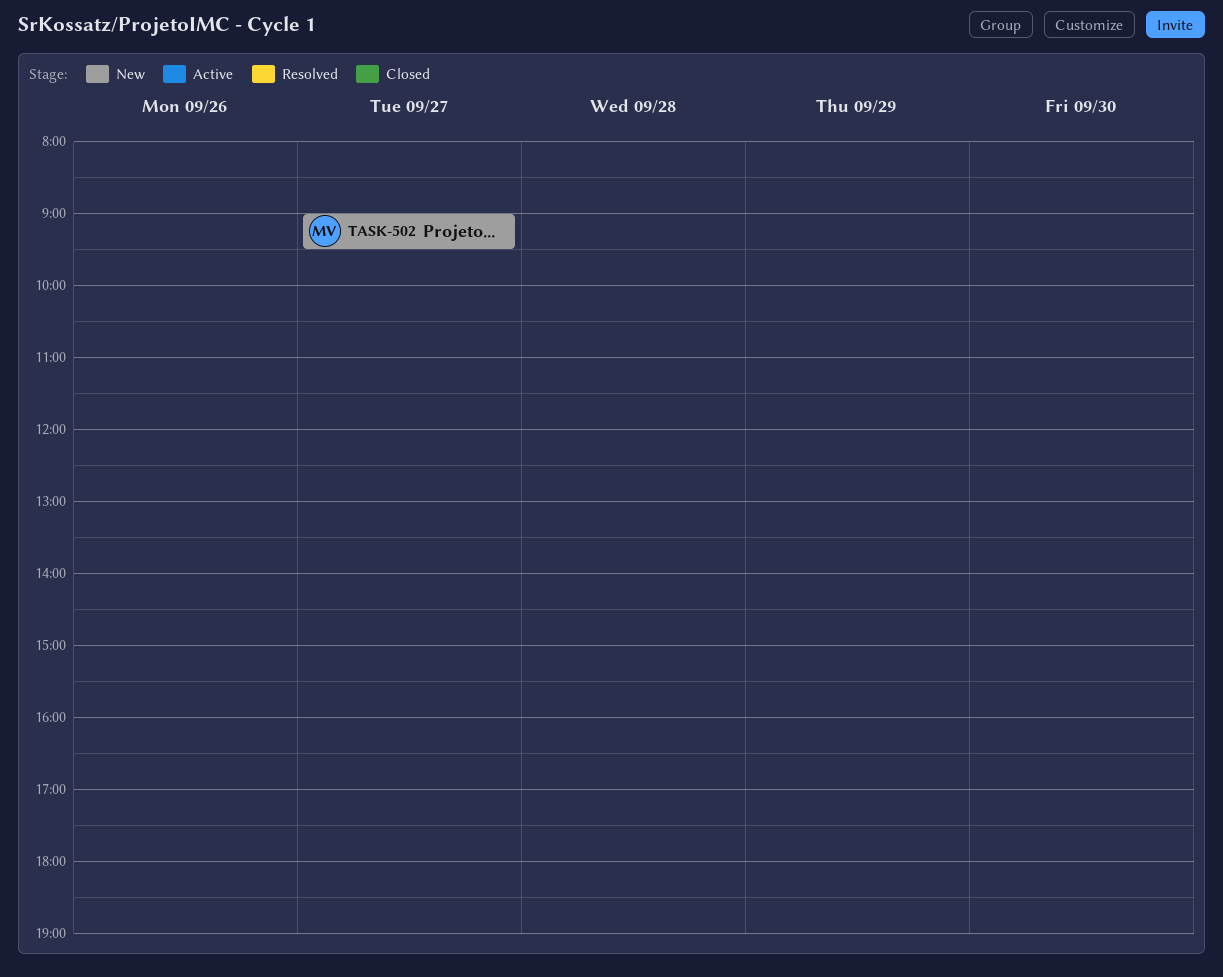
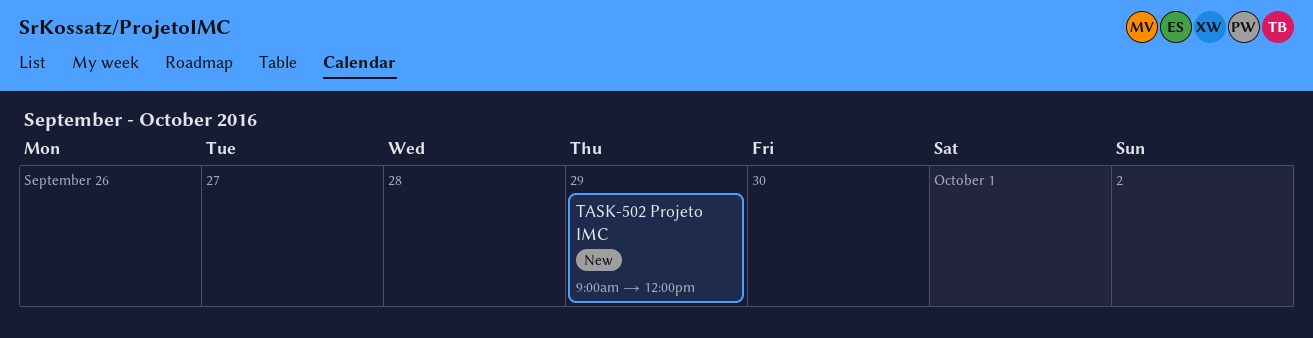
TASK-502, day: Sep 27 -> Sep 29
TASK-502, ends: 09:30 -> 12:00

